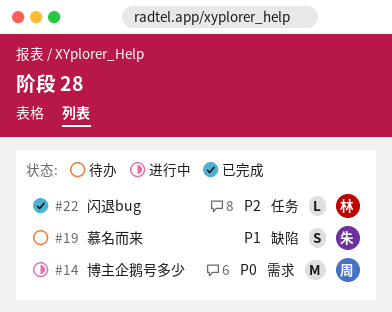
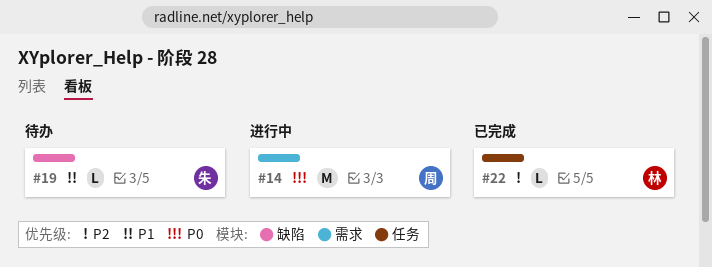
#19, estimate: S -> L

